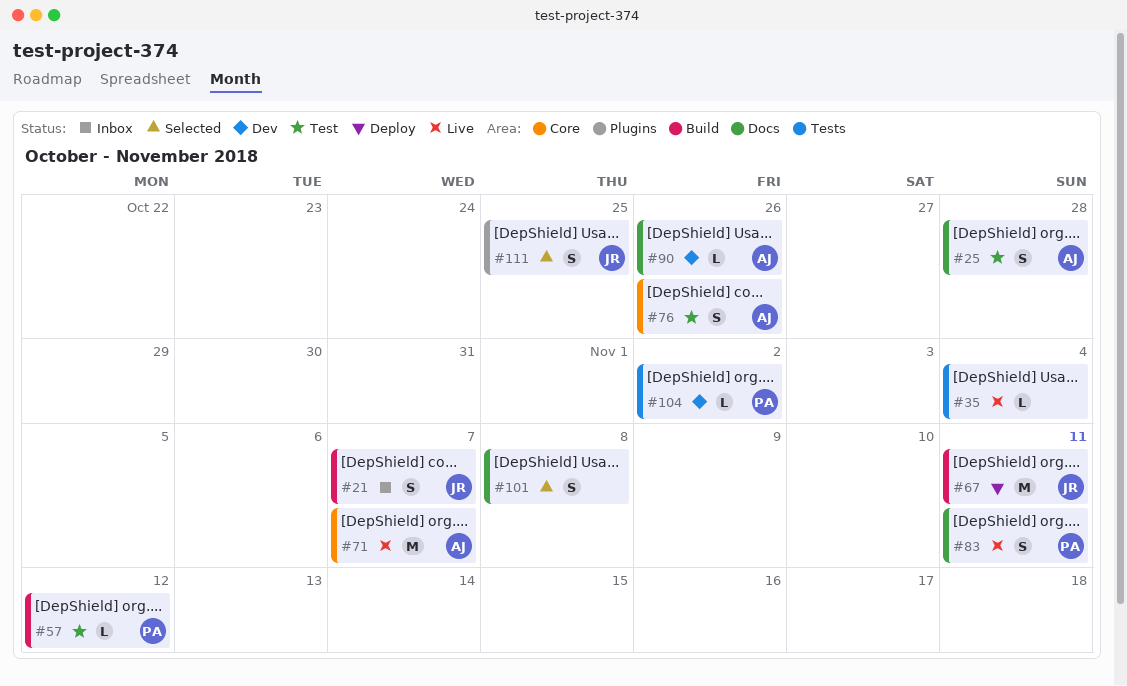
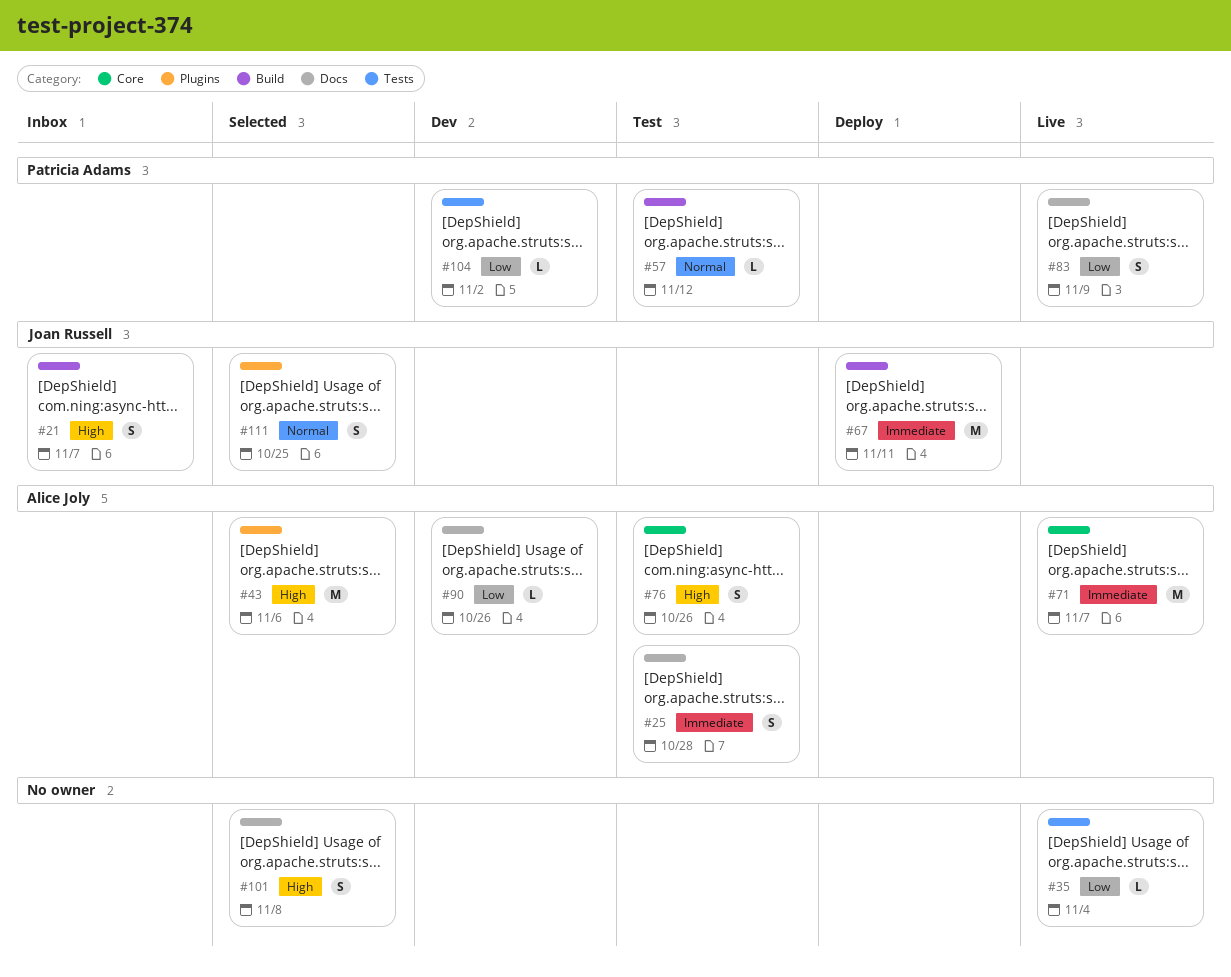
#43: none -> present
#83, due: Nov 11 -> Nov 9

